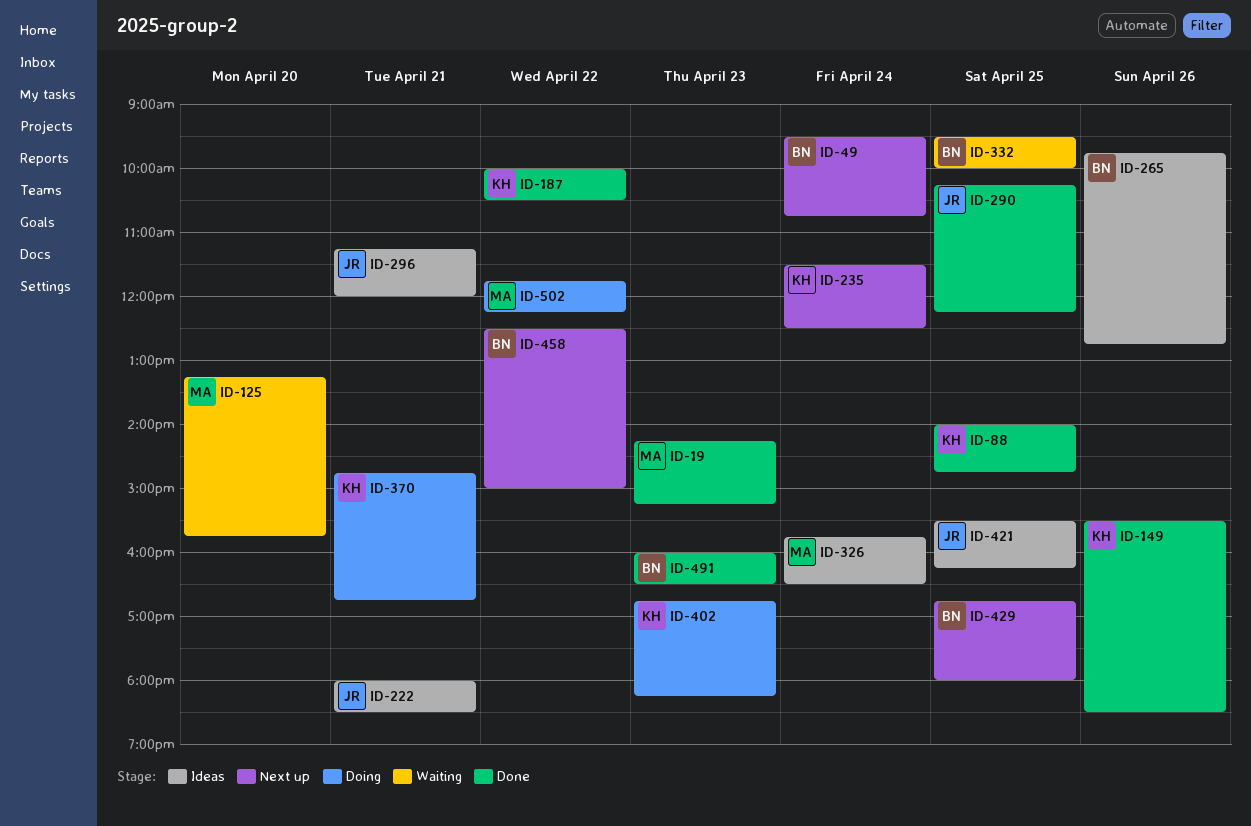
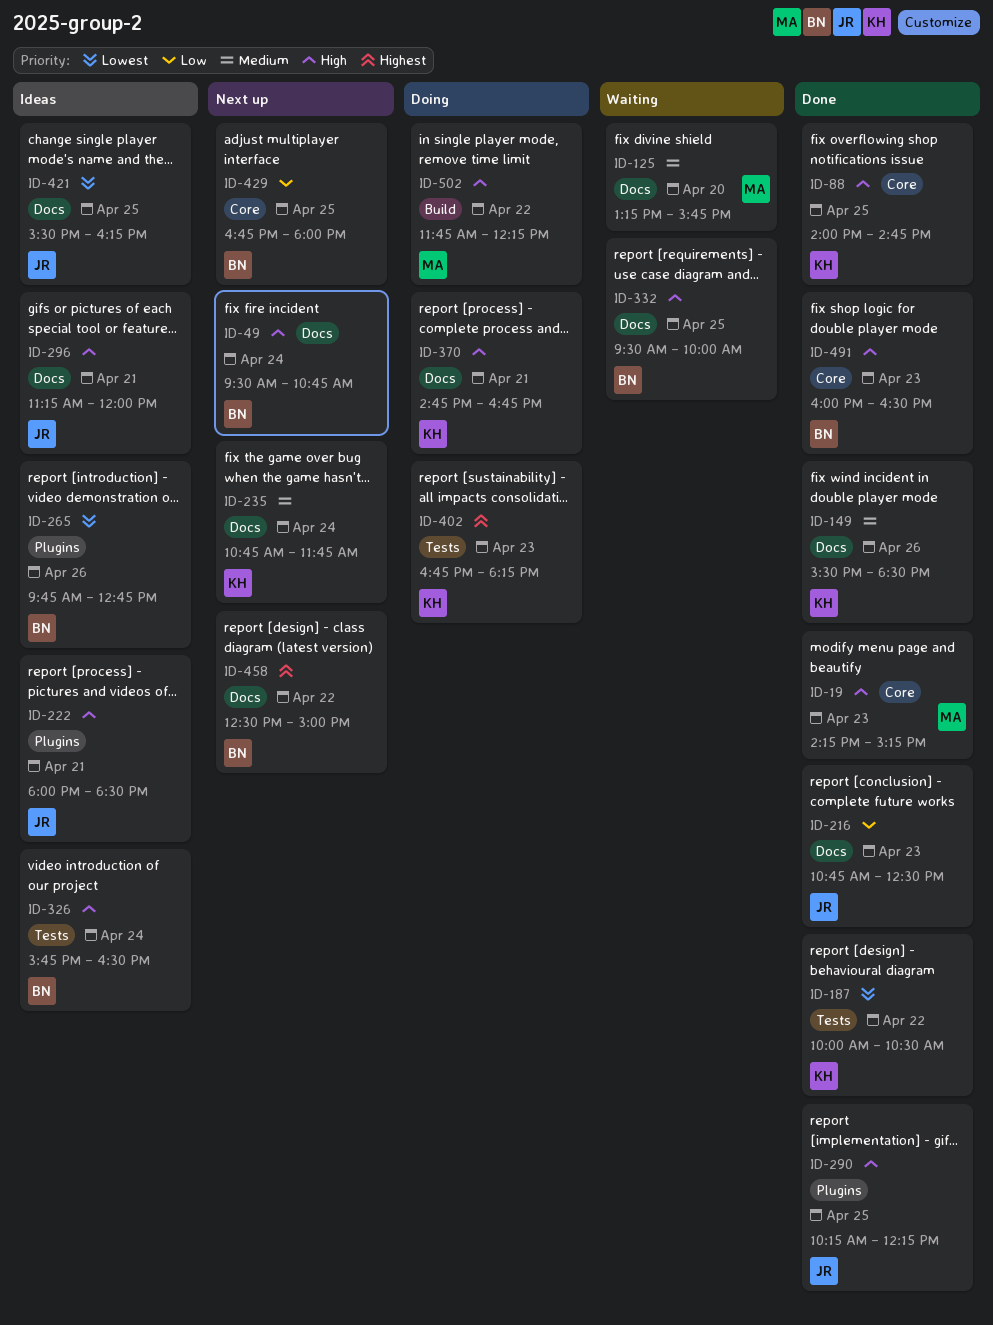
ID-216: none -> present
ID-235, begins: 11:30 -> 10:45
ID-235, ends: 12:30 -> 11:45
ID-326, owner: MA -> BN

